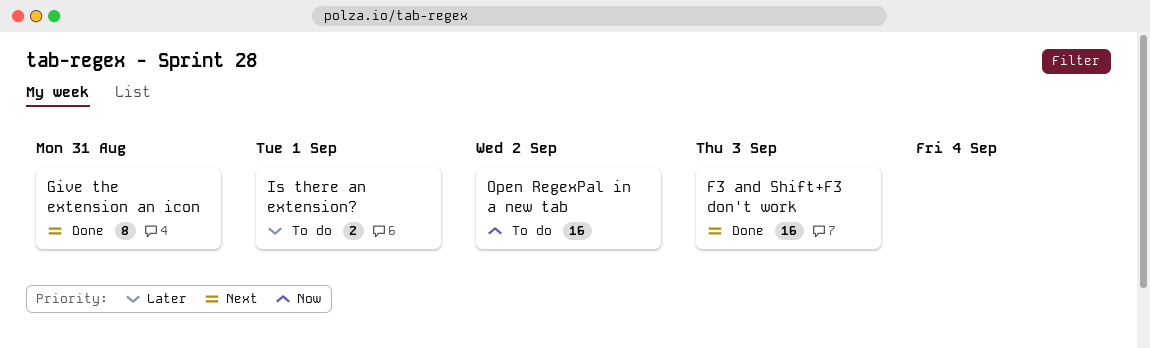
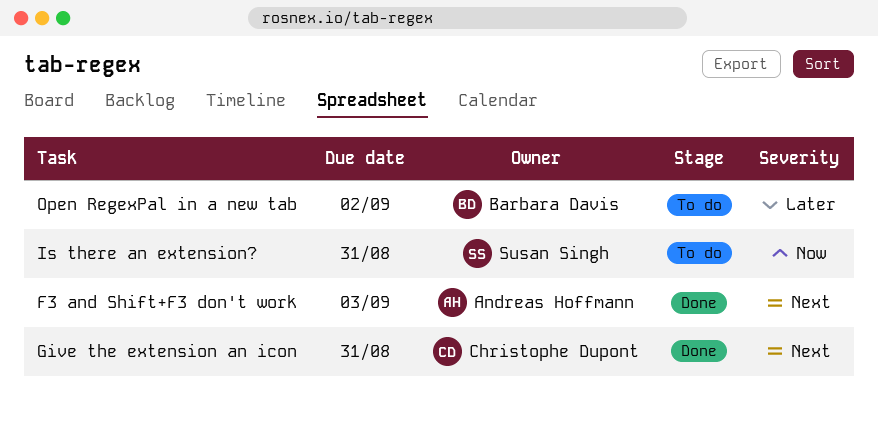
Is there an extension?, priority: Later -> Now
Is there an extension?, due: Sep 1 -> Aug 31
Open RegexPal in a new tab, priority: Now -> Later

